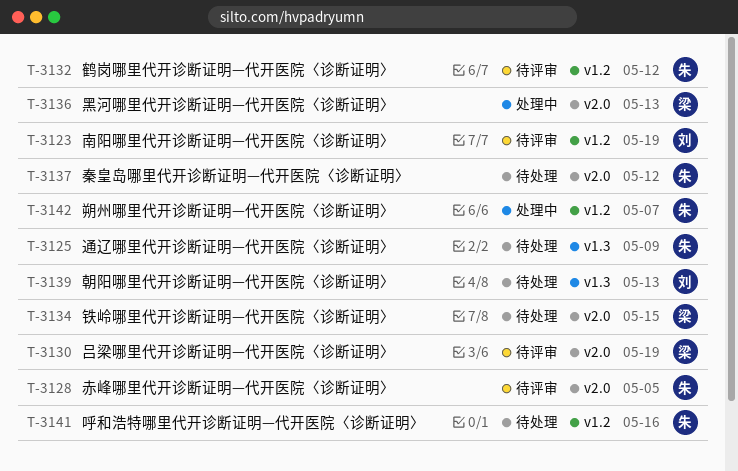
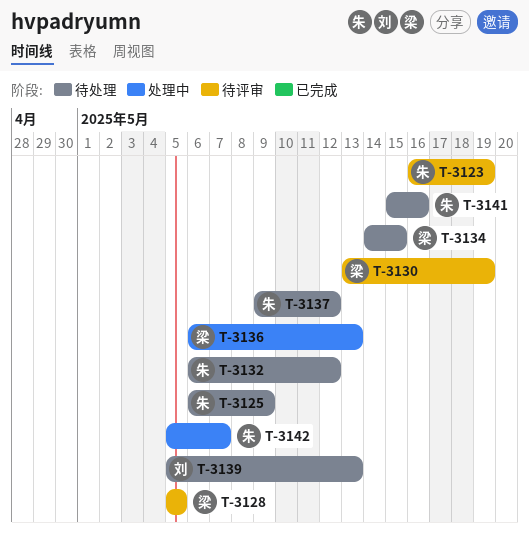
T-3123, owner: 刘 -> 朱
T-3128, owner: 朱 -> 梁
T-3132, status: 待评审 -> 待处理

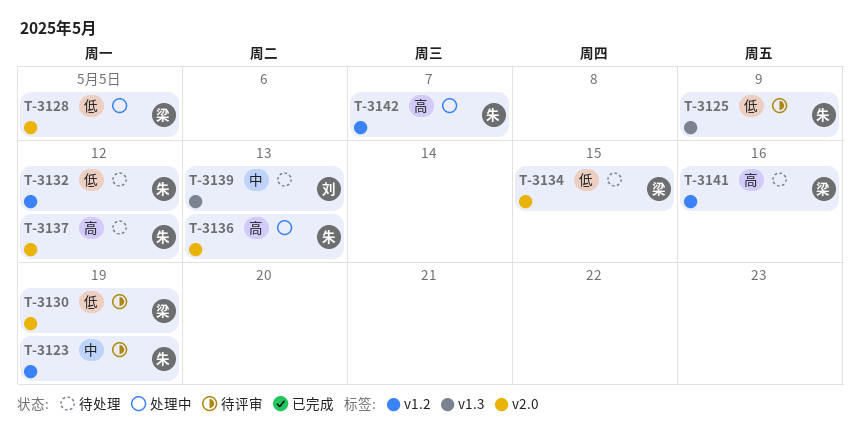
T-3125, status: 待处理 -> 待评审
T-3128, status: 待评审 -> 处理中
T-3136, owner: 梁 -> 朱
T-3141, owner: 朱 -> 梁

